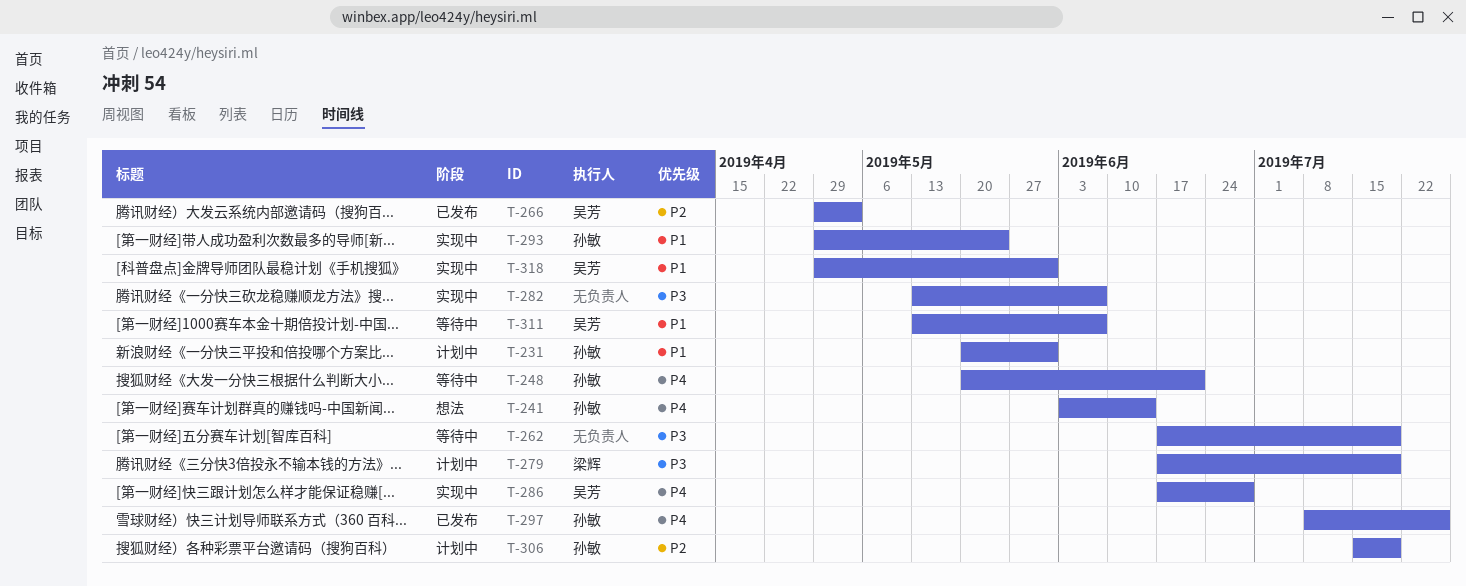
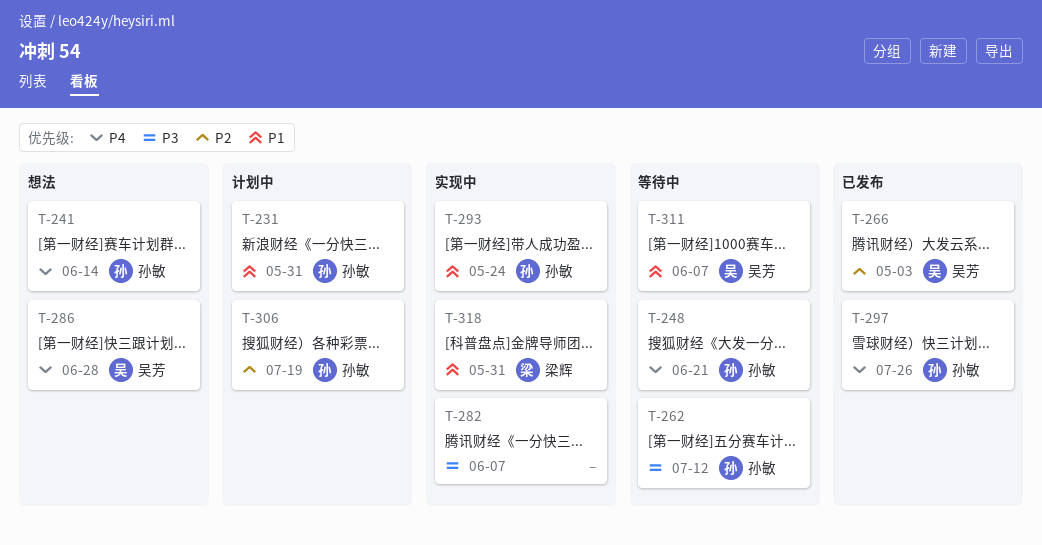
T-262, owner: none -> 孙敏
T-262, due: Jul 19 -> Jul 12
T-279: present -> none
T-286, status: 实现中 -> 想法
T-318, owner: 吴芳 -> 梁辉

